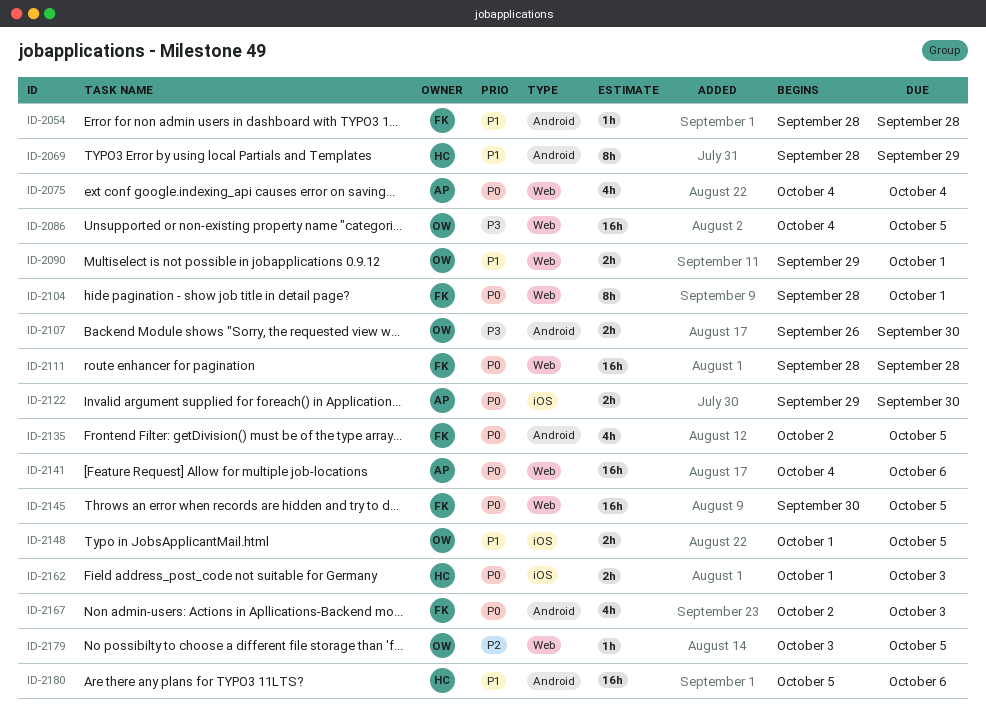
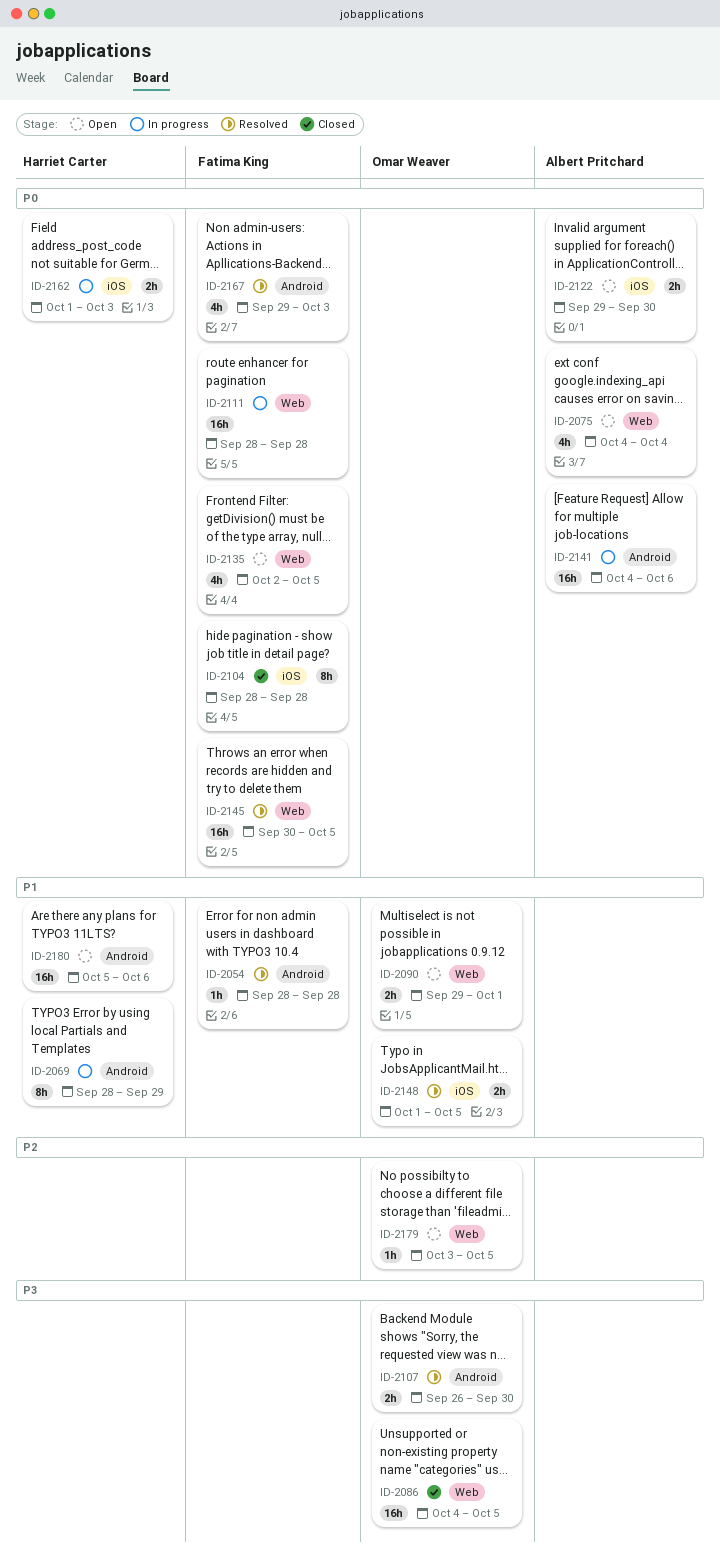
ID-2104, label: Web -> iOS
ID-2104, due: Oct 1 -> Sep 28
ID-2135, label: Android -> Web
ID-2141, label: Web -> Android
ID-2167, start: Oct 2 -> Sep 29

